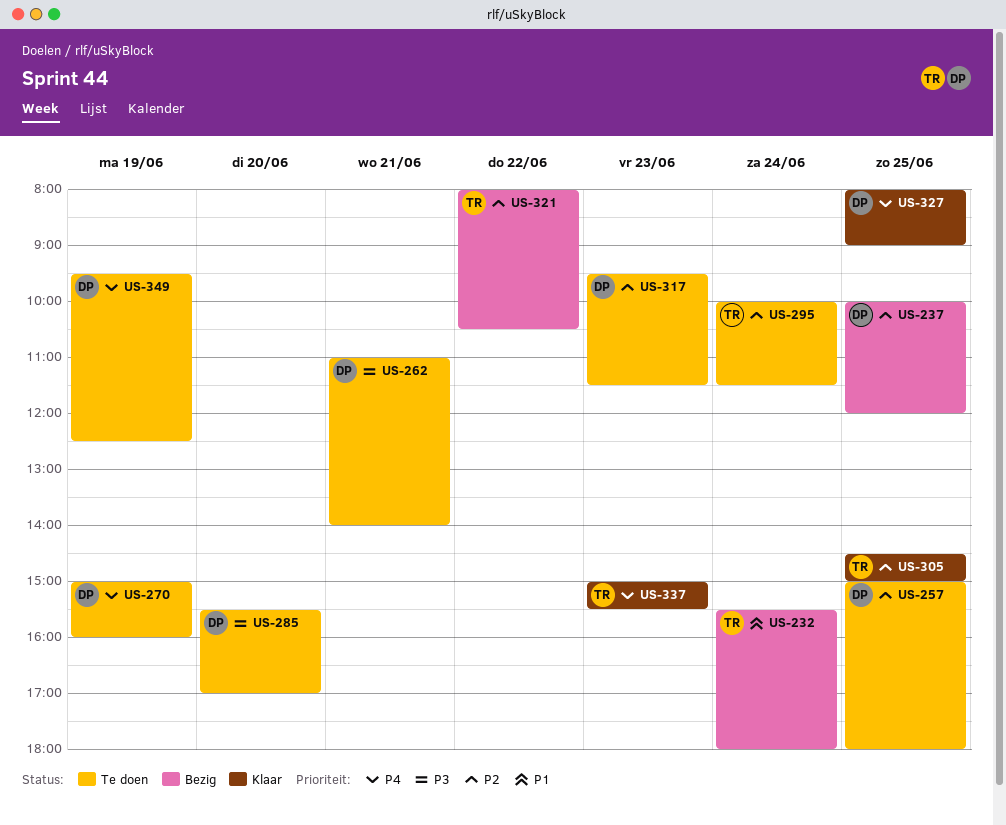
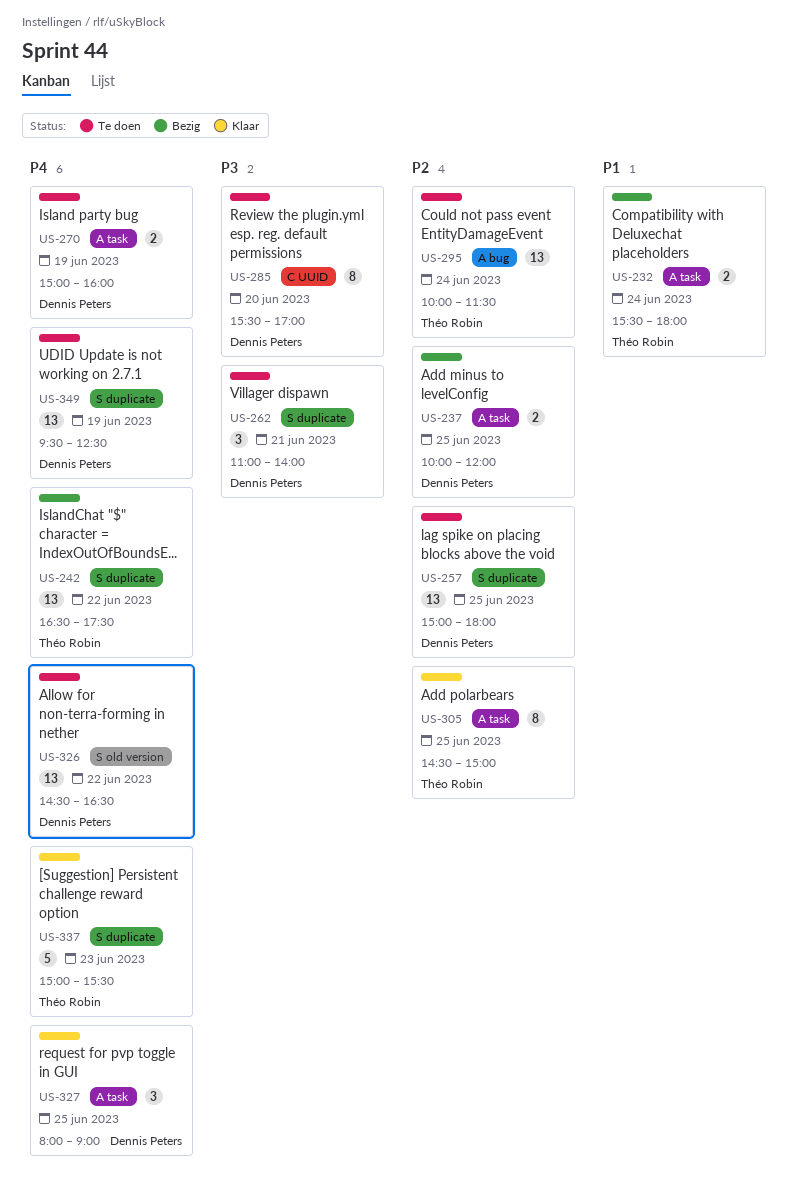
US-242: none -> present
US-317: present -> none
US-321: present -> none
US-326: none -> present

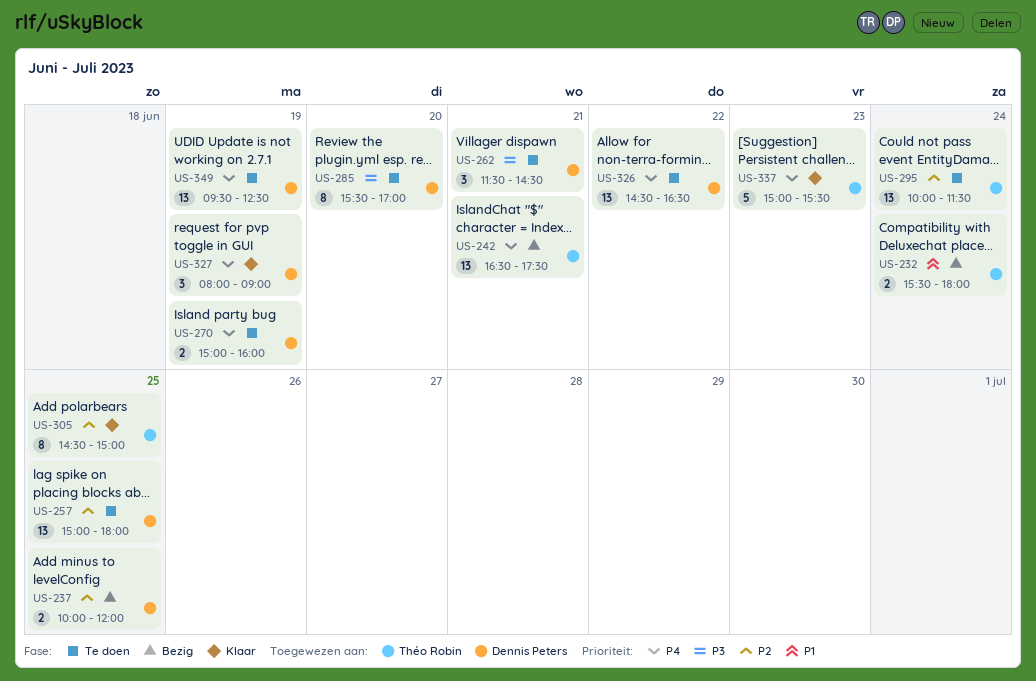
US-242, day: Jun 22 -> Jun 21
US-262, begins: 11:00 -> 11:30
US-262, ends: 14:00 -> 14:30
US-327, day: Jun 25 -> Jun 19

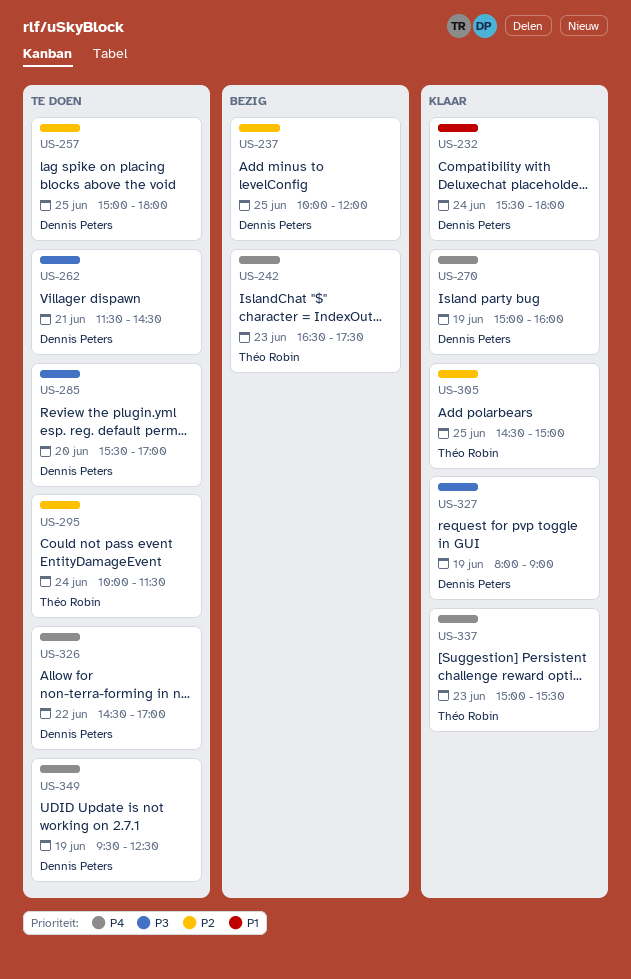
US-232, status: Bezig -> Klaar
US-232, owner: Théo Robin -> Dennis Peters
US-242, day: Jun 21 -> Jun 23
US-270, status: Te doen -> Klaar
US-326, ends: 16:30 -> 17:00
US-327, priority: P4 -> P3

